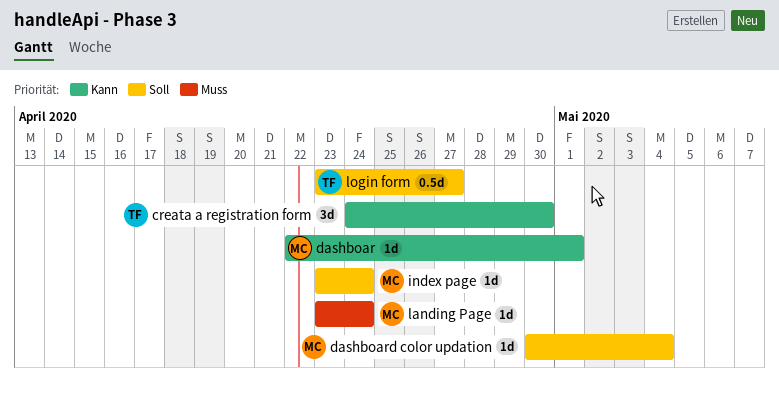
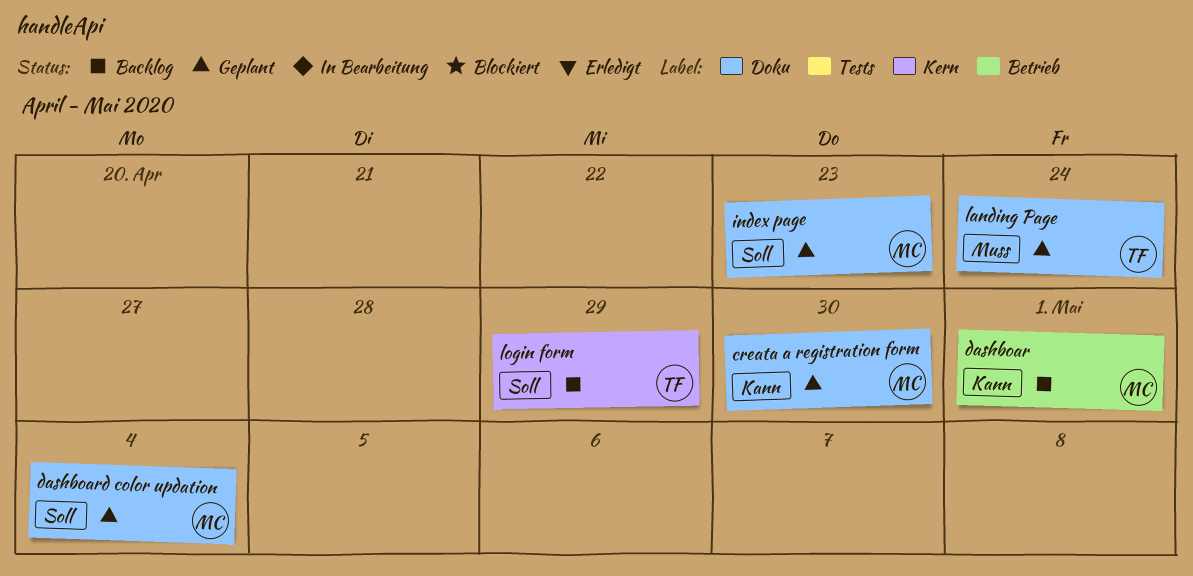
creata a registration form, owner: TF -> MC
index page, due: Apr 24 -> Apr 23
landing Page, owner: MC -> TF
login form, due: Apr 27 -> Apr 29

